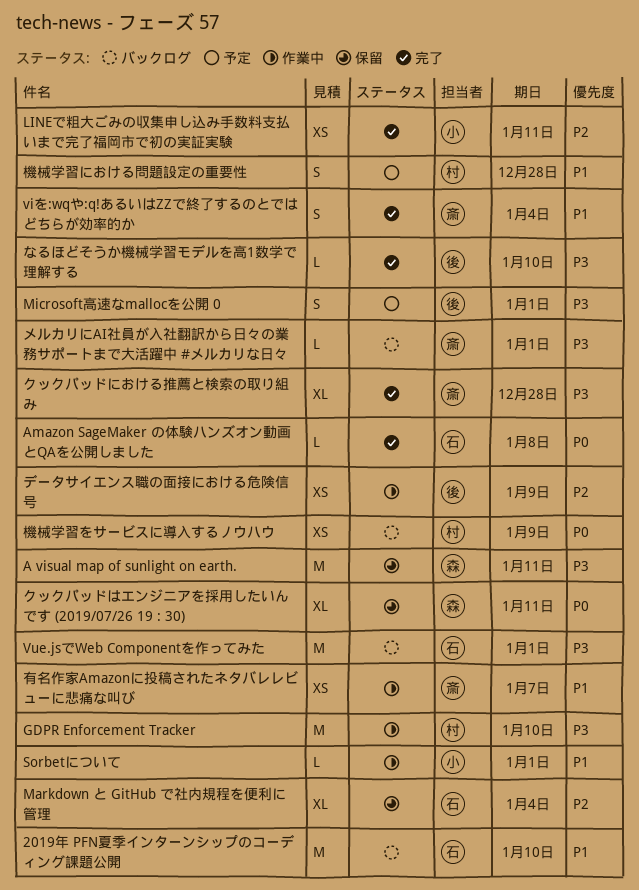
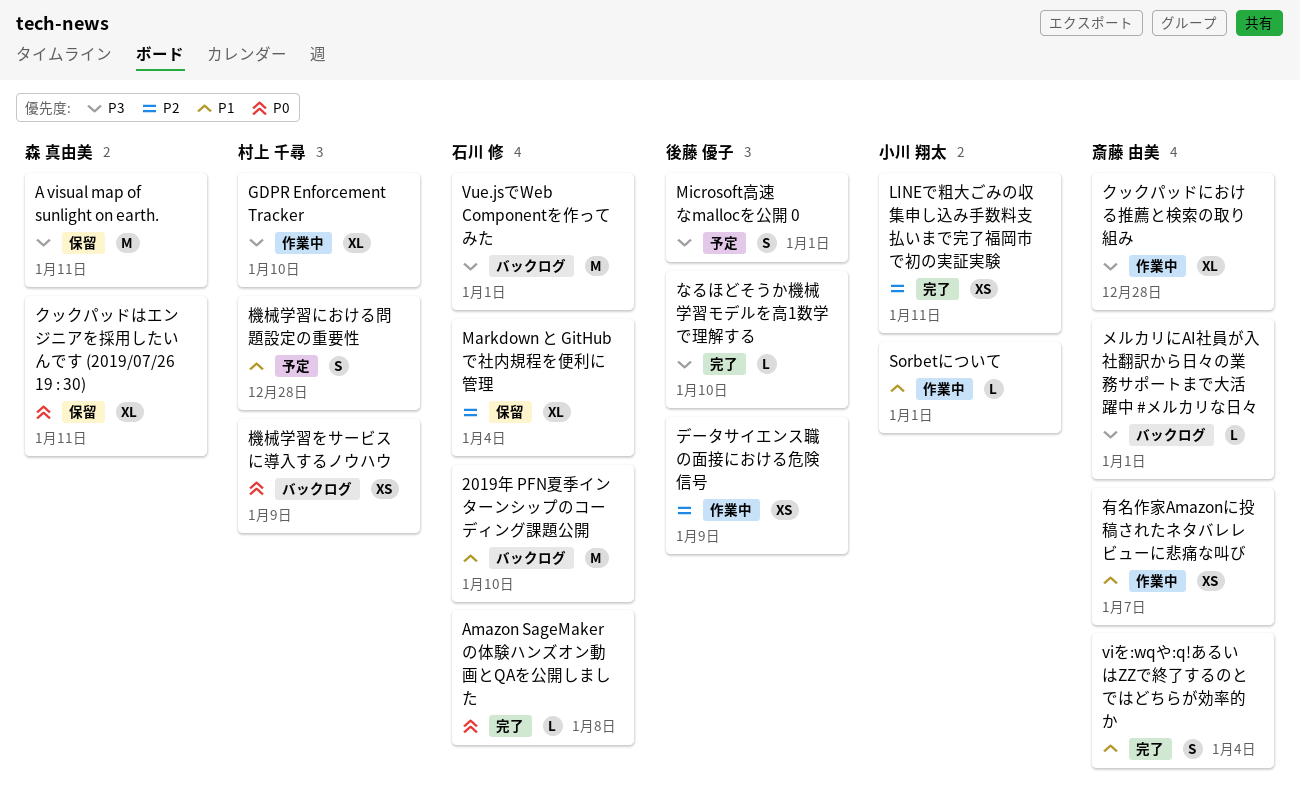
GDPR Enforcement Tracker, estimate: M -> XL
クックパッドにおける推薦と検索の取り組み, status: 完了 -> 作業中

